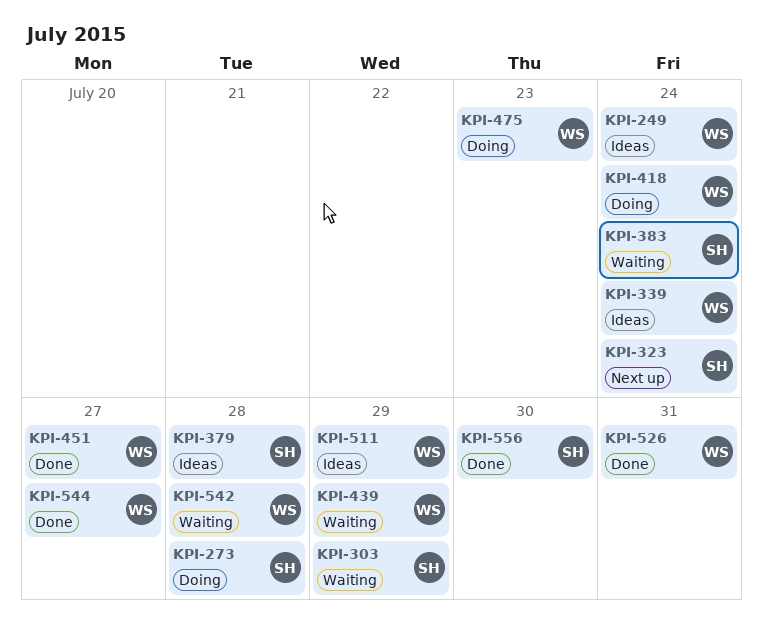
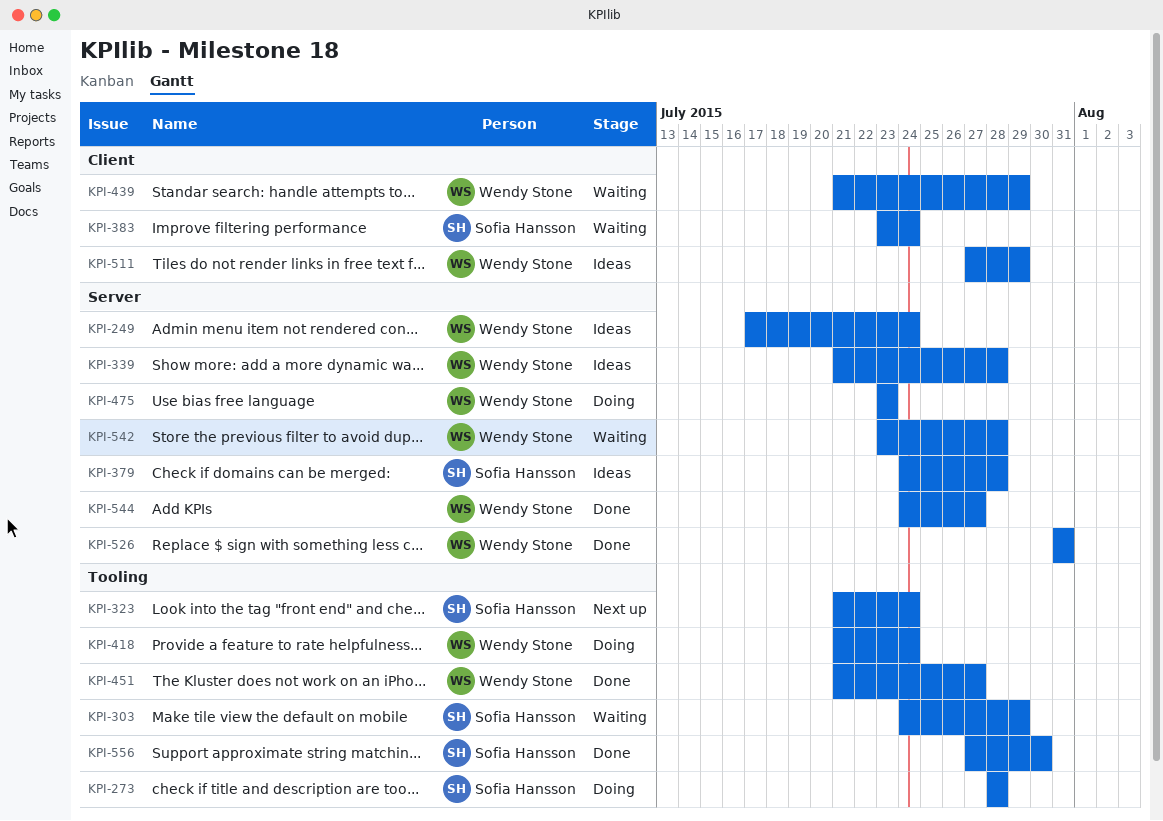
KPI-339, due: Jul 24 -> Jul 28

